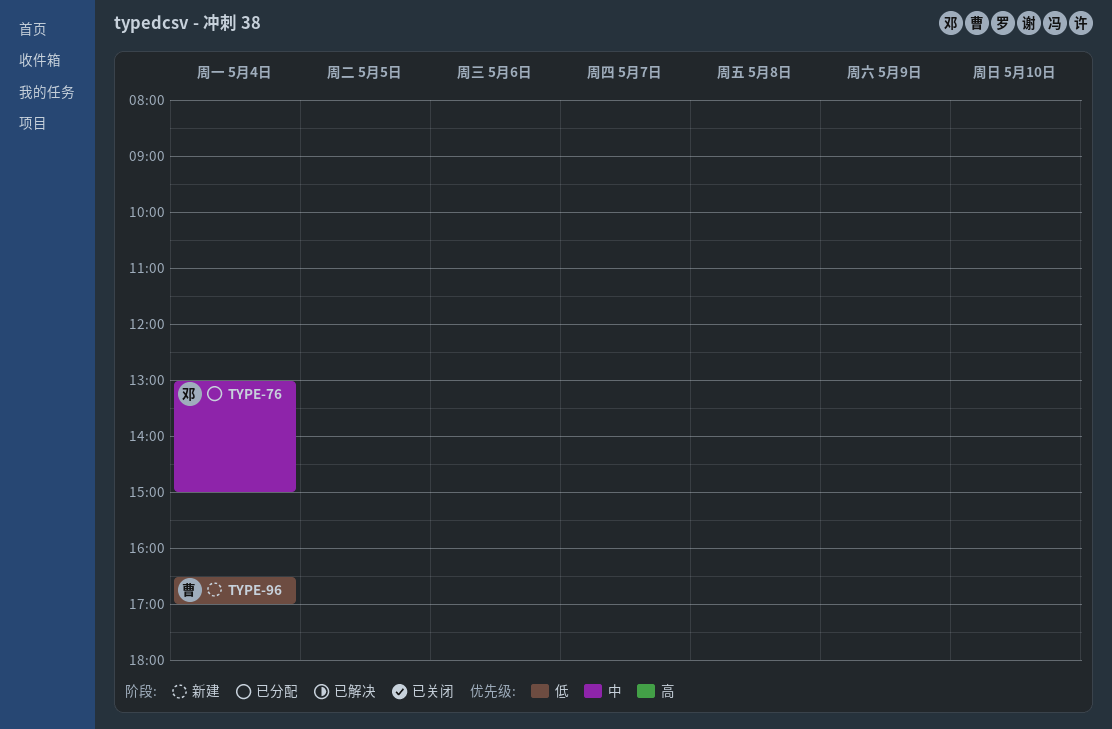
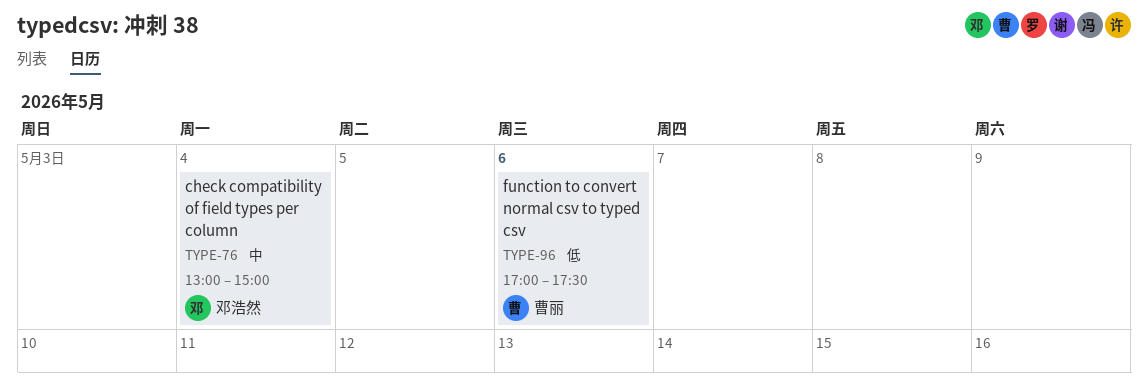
TYPE-96, day: May 4 -> May 6
TYPE-96, begins: 16:30 -> 17:00
TYPE-96, ends: 17:00 -> 17:30

